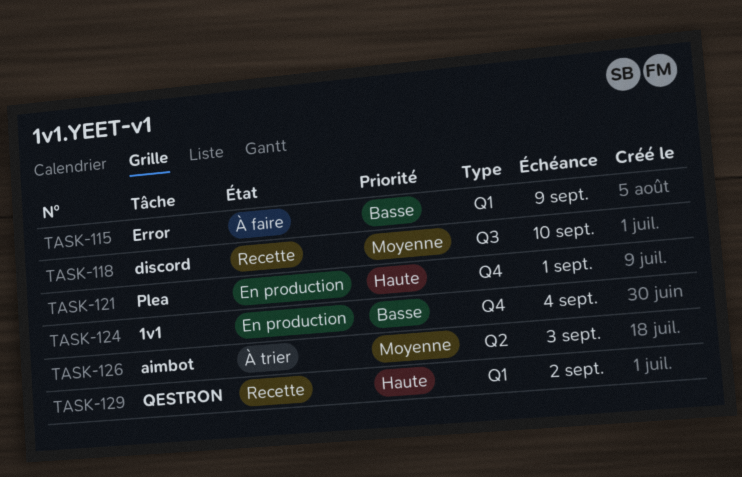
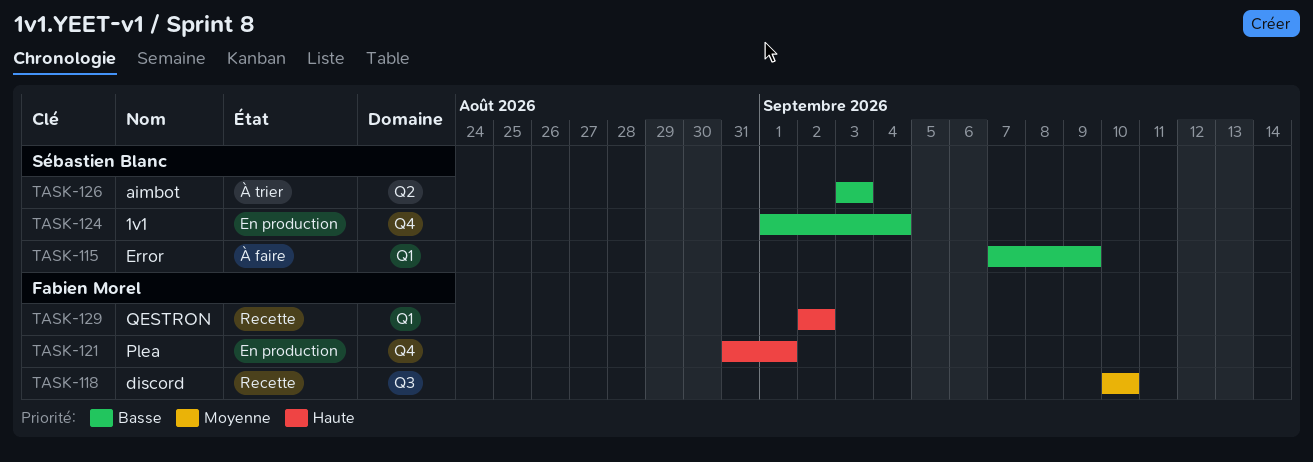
TASK-126, priority: Moyenne -> Basse

